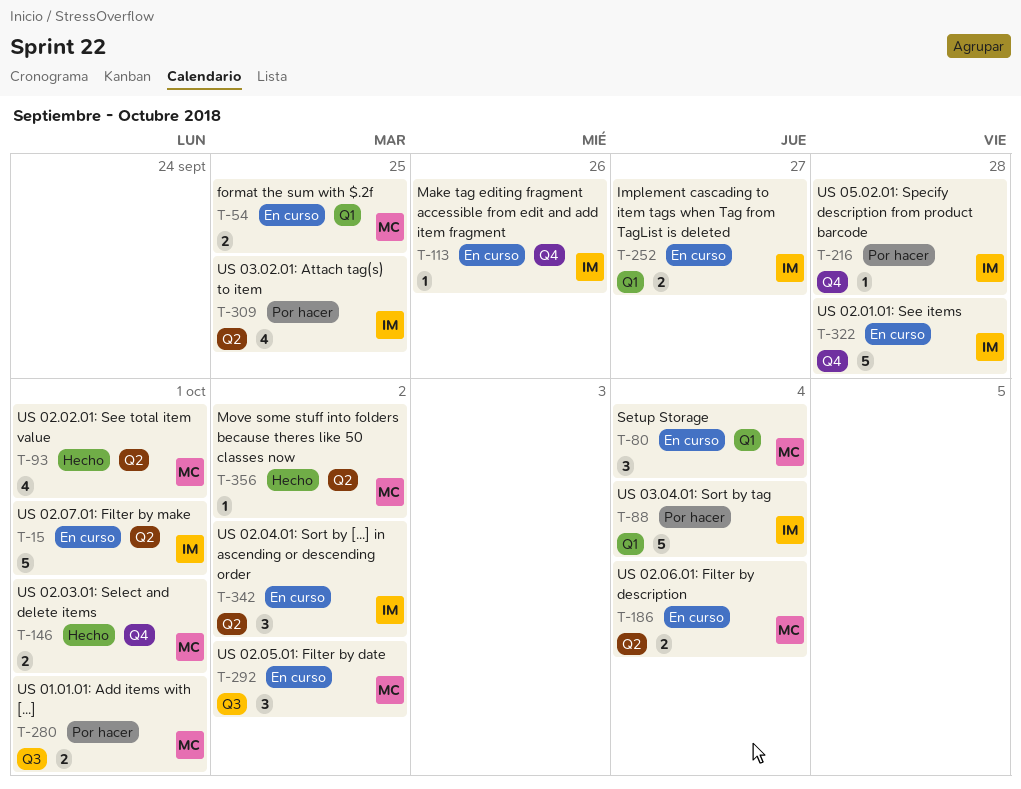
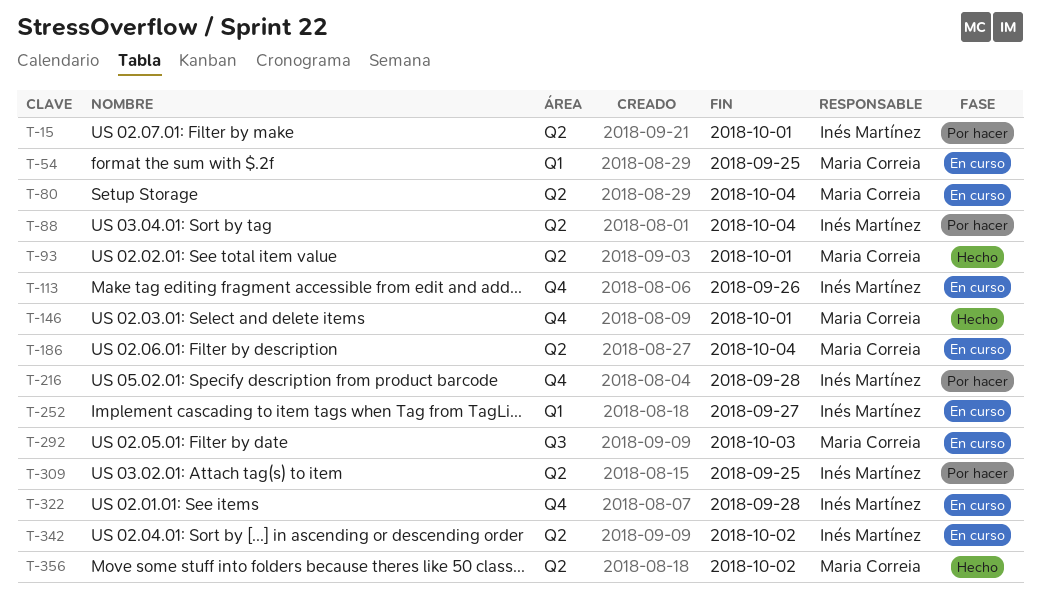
T-15, status: En curso -> Por hacer
T-80, label: Q1 -> Q2
T-88, label: Q1 -> Q2
T-280: present -> none
T-292, due: Oct 2 -> Oct 3

